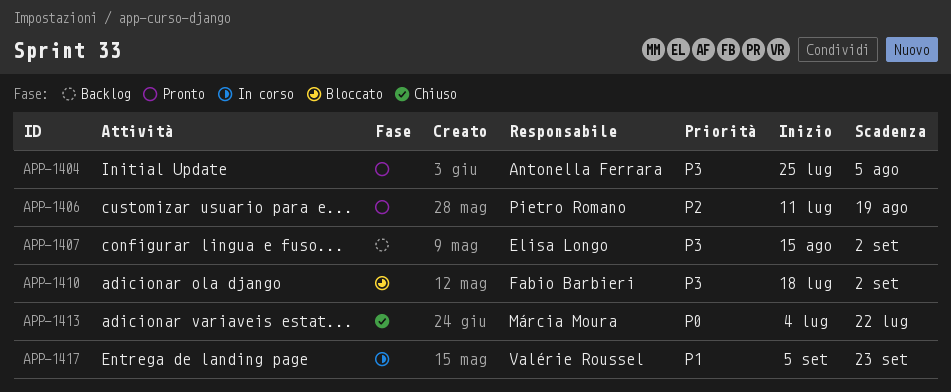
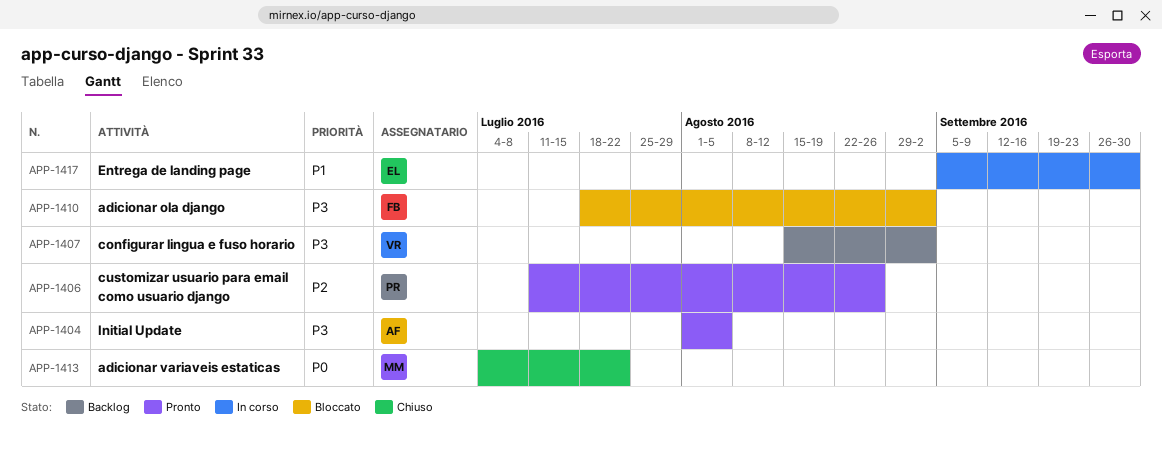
APP-1404, start: Jul 25 -> Aug 1
APP-1406, due: Aug 19 -> Aug 26
APP-1407, owner: Elisa Longo -> Valérie Roussel
APP-1417, owner: Valérie Roussel -> Elisa Longo
APP-1417, due: Sep 23 -> Sep 30

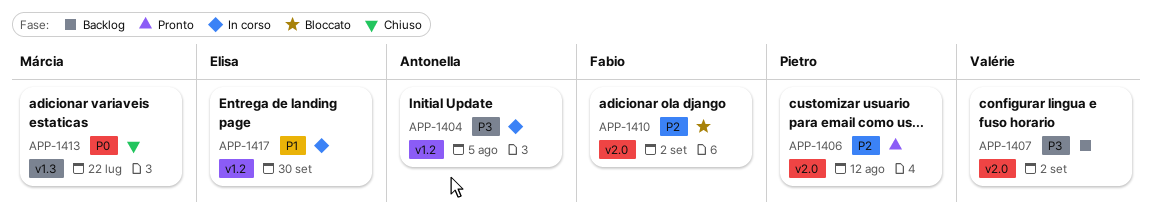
APP-1404, status: Pronto -> In corso
APP-1406, due: Aug 26 -> Aug 12
APP-1410, priority: P3 -> P2

